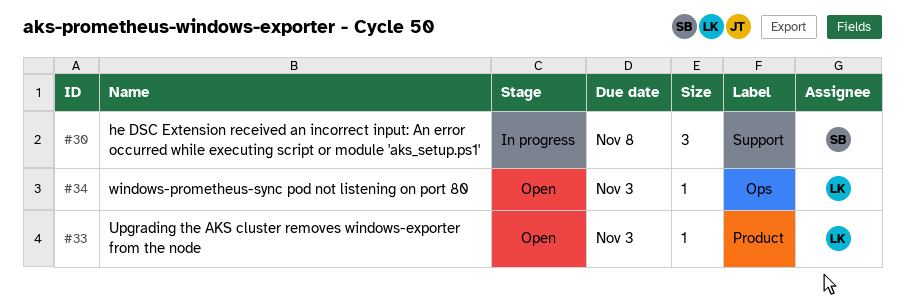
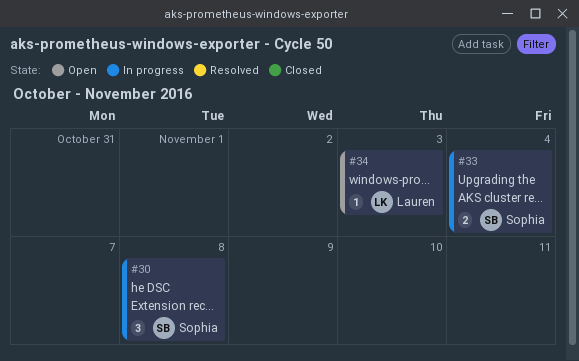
#33, status: Open -> In progress
#33, owner: Lauren -> Sophia
#33, estimate: 1 -> 2
#33, due: Nov 3 -> Nov 4

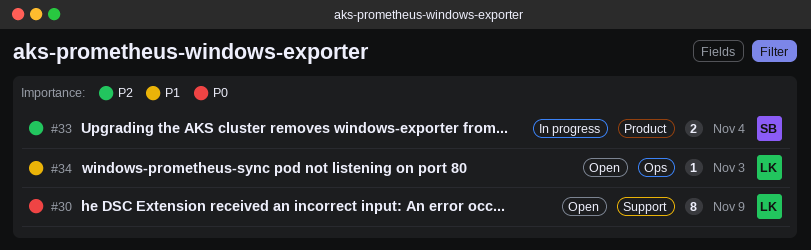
#30, status: In progress -> Open
#30, owner: Sophia -> Lauren
#30, estimate: 3 -> 8
#30, due: Nov 8 -> Nov 9

